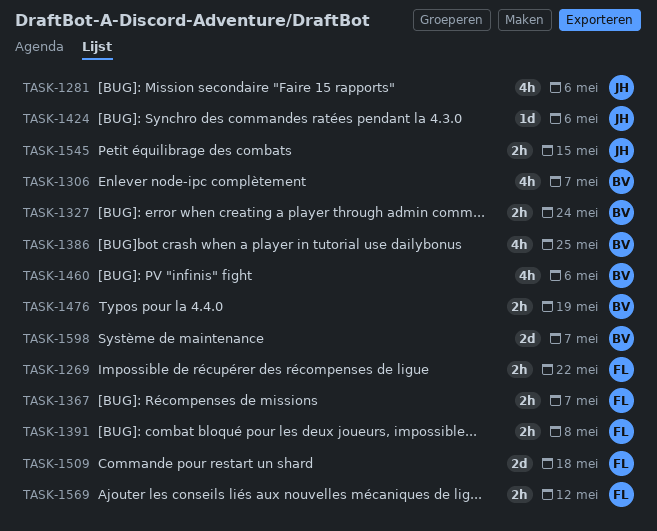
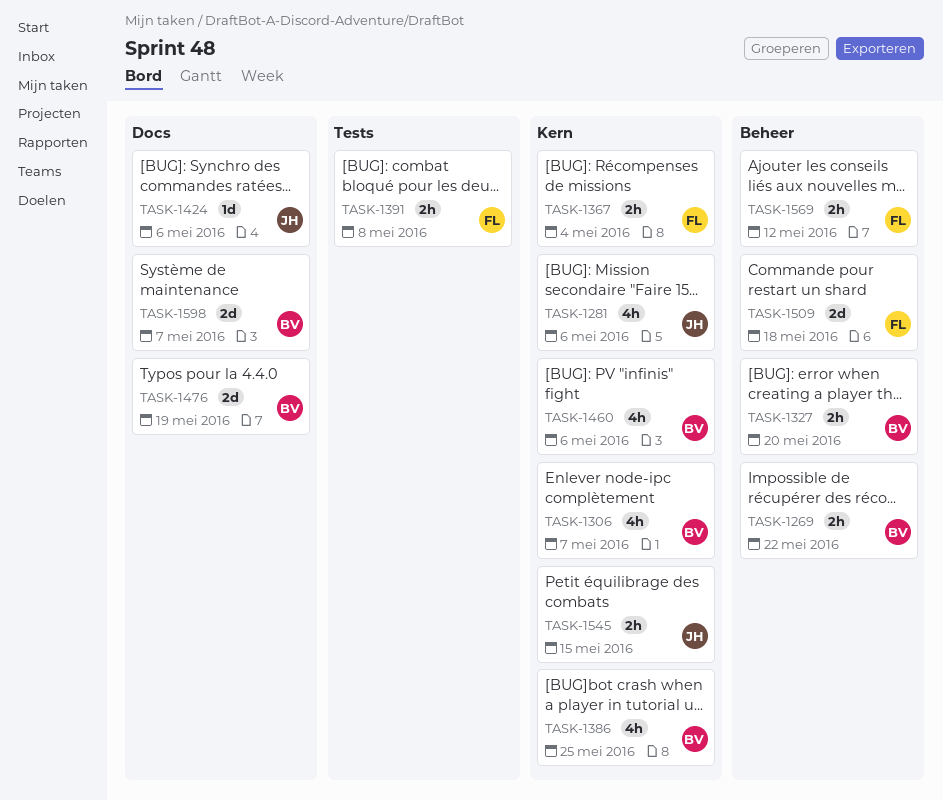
TASK-1269, owner: FL -> BV
TASK-1327, due: May 24 -> May 20
TASK-1367, due: May 7 -> May 4
TASK-1476, estimate: 2h -> 2d

